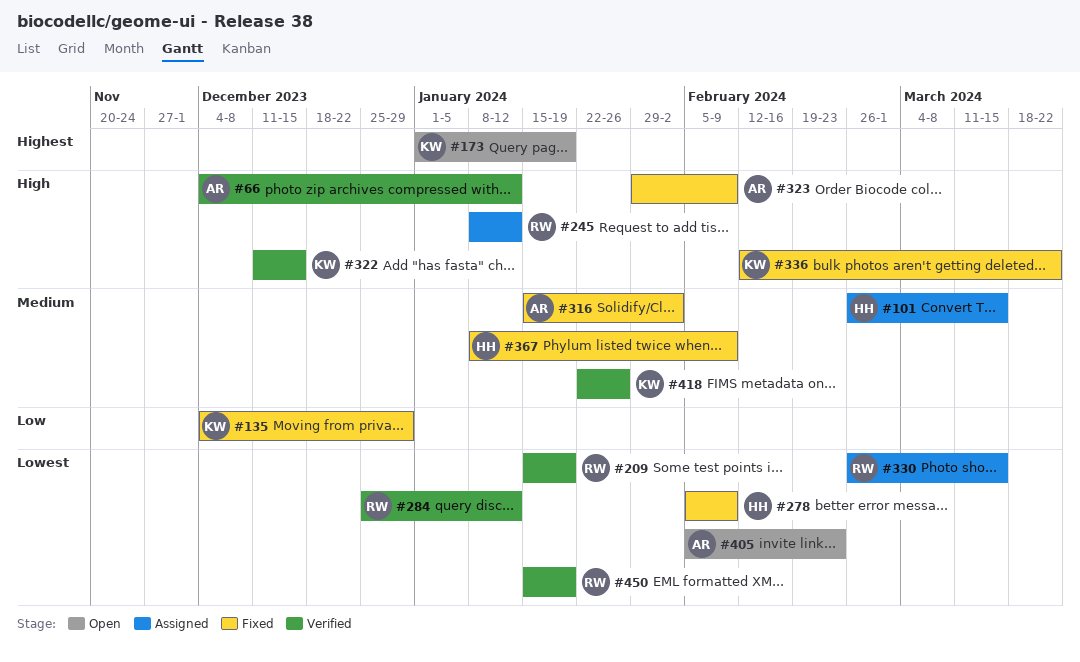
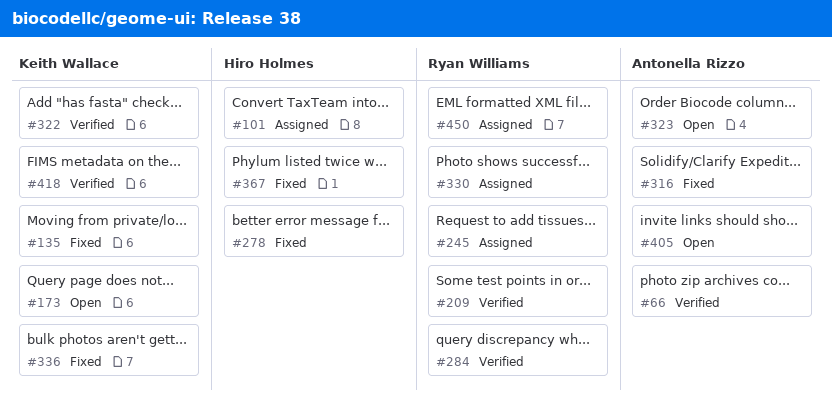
#323, status: Fixed -> Open
#450, status: Verified -> Assigned

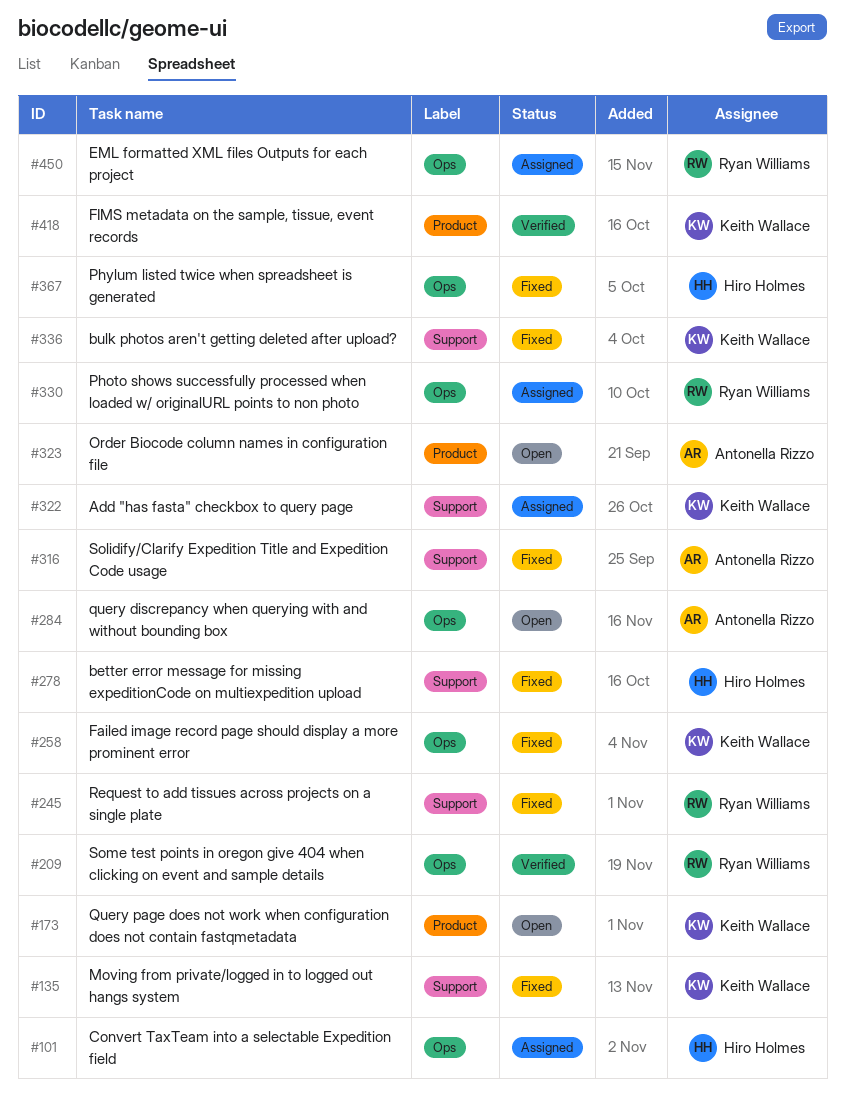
#66: present -> none
#245, status: Assigned -> Fixed
#258: none -> present
#284, status: Verified -> Open
#284, owner: Ryan Williams -> Antonella Rizzo
#322, status: Verified -> Assigned
#405: present -> none

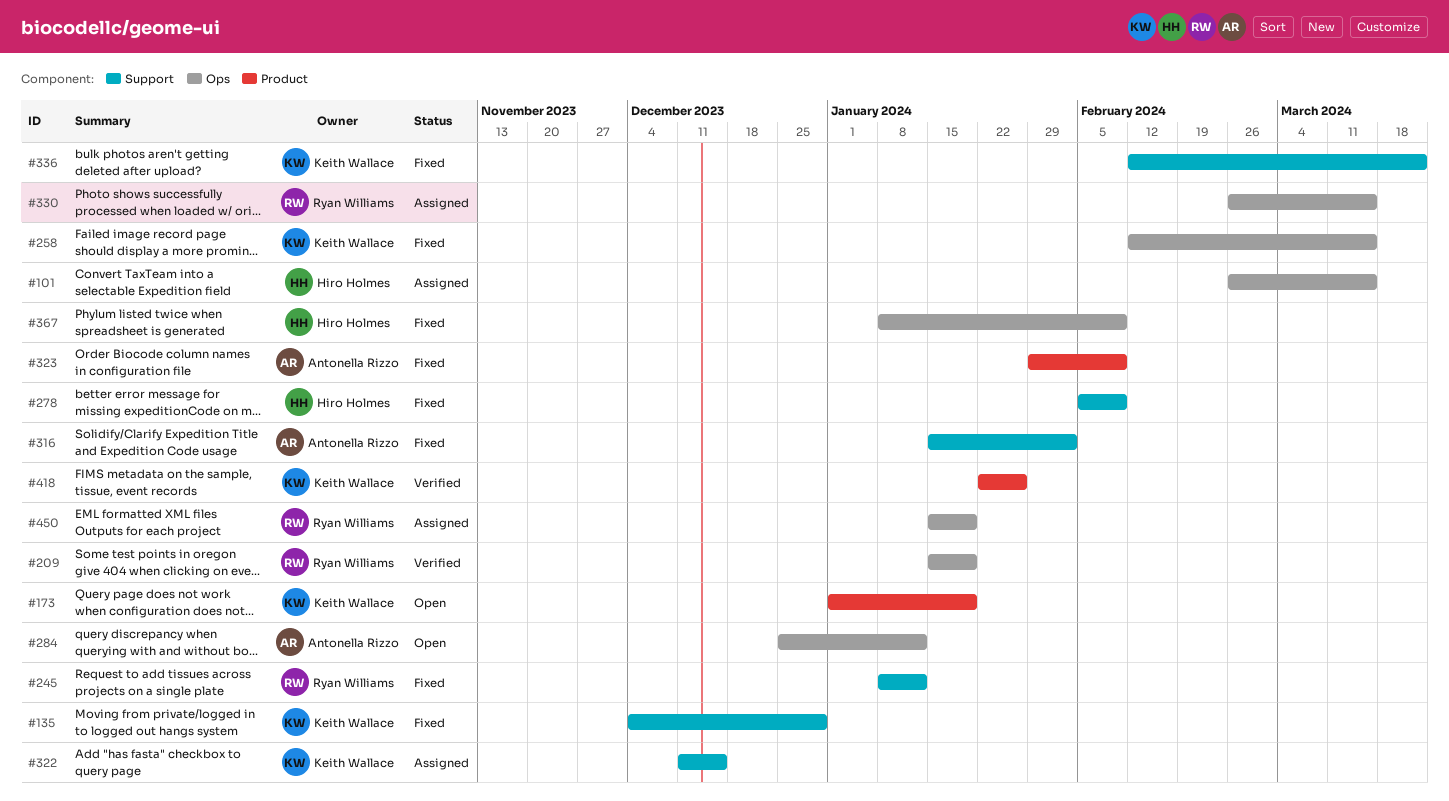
#323, status: Open -> Fixed

